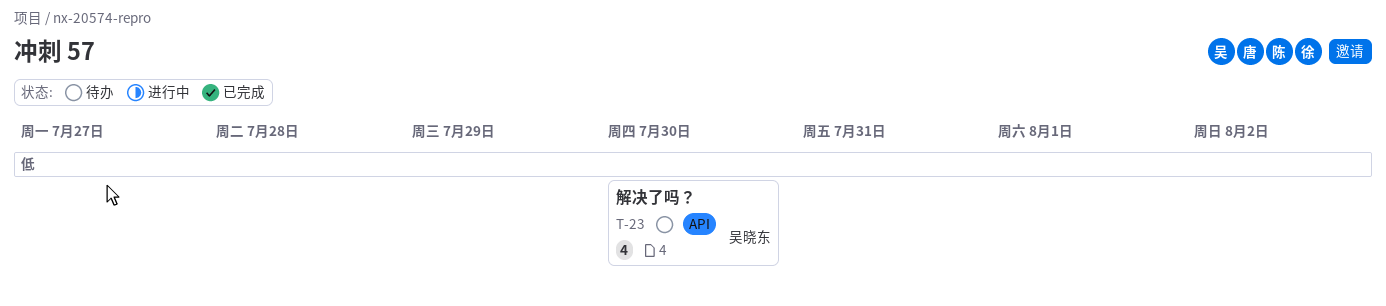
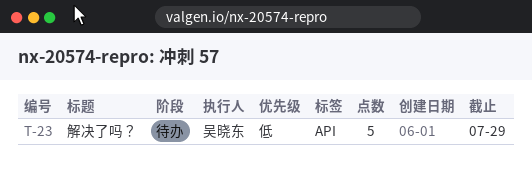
T-23, estimate: 4 -> 5
T-23, due: Jul 30 -> Jul 29

